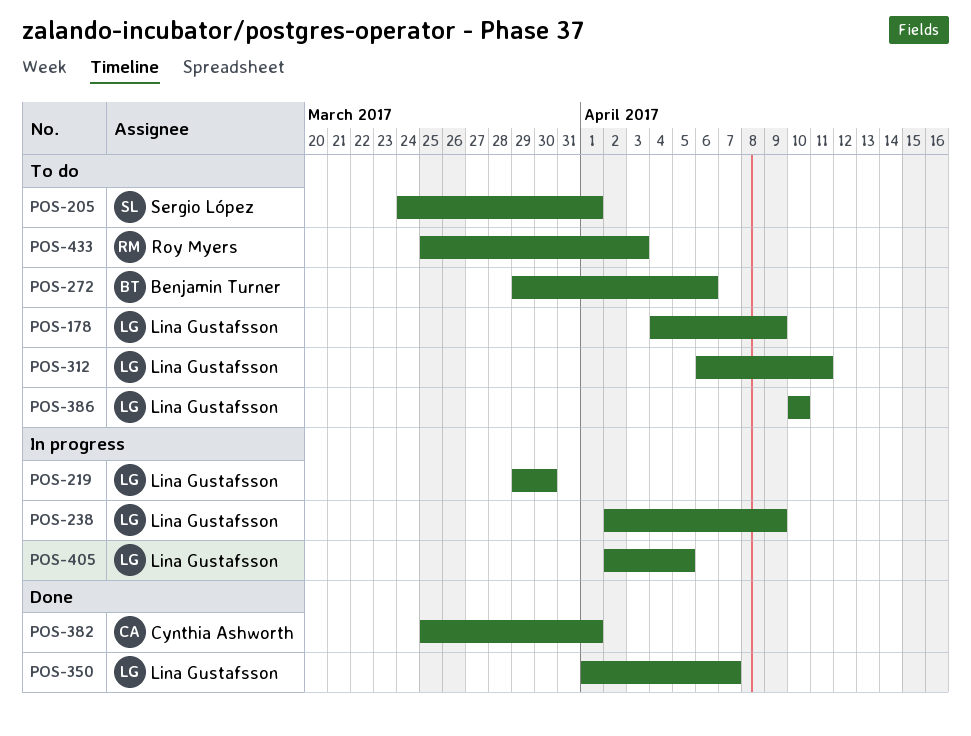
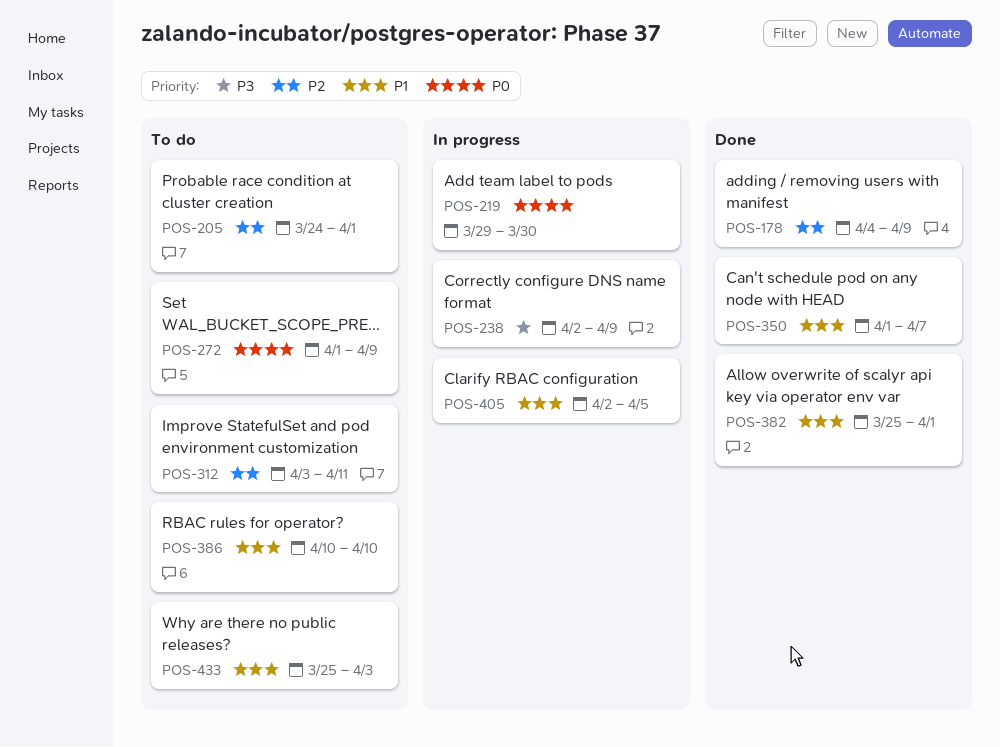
POS-178, status: To do -> Done
POS-272, start: Mar 29 -> Apr 1
POS-272, due: Apr 6 -> Apr 9
POS-312, start: Apr 6 -> Apr 3

